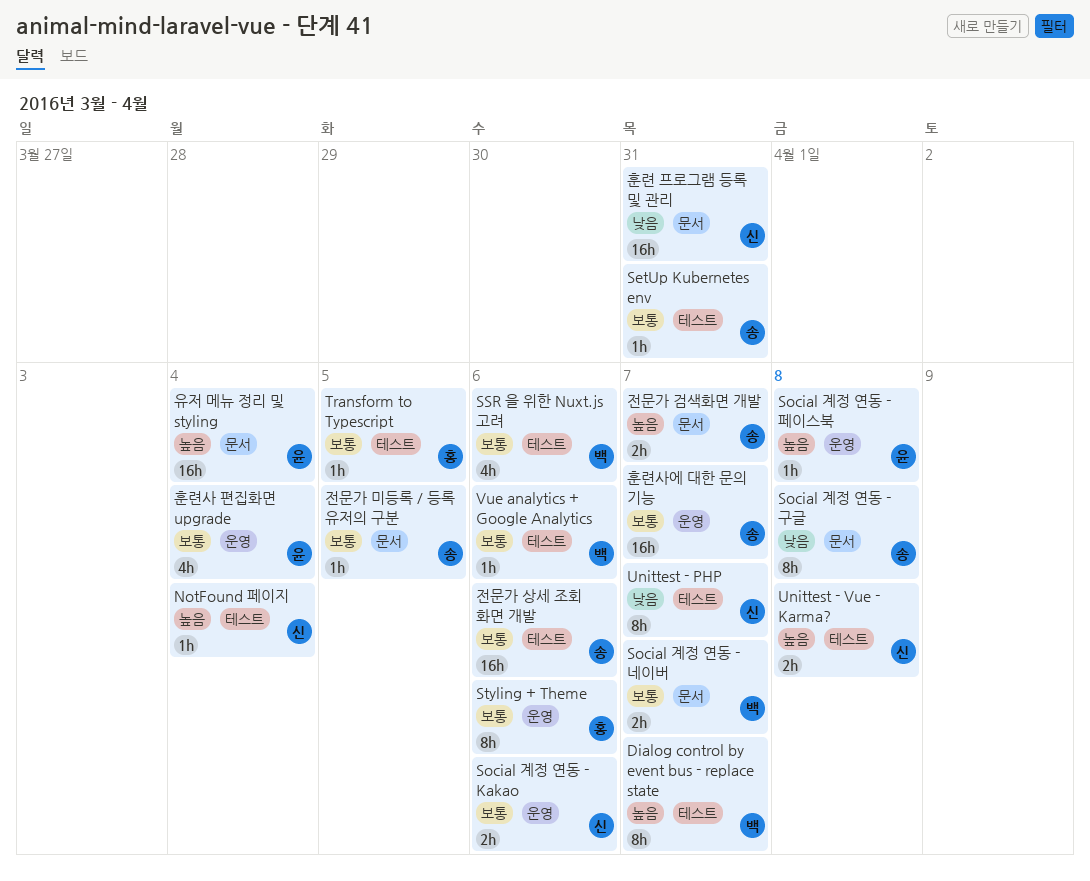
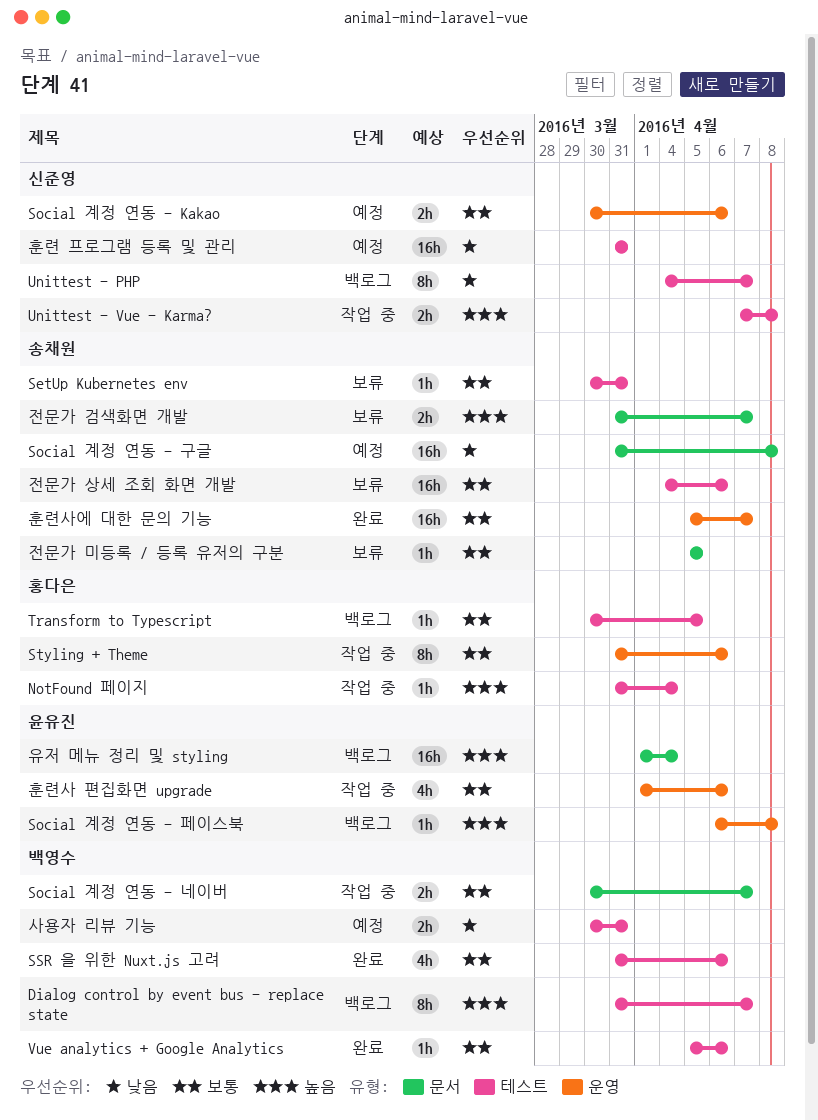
NotFound 페이지, owner: 신준영 -> 홍다은
Social 계정 연동 - 구글, estimate: 8h -> 16h
사용자 리뷰 기능: none -> present
훈련 프로그램 등록 및 관리, label: 문서 -> 테스트
훈련사 편집화면 upgrade, due: Apr 4 -> Apr 6

